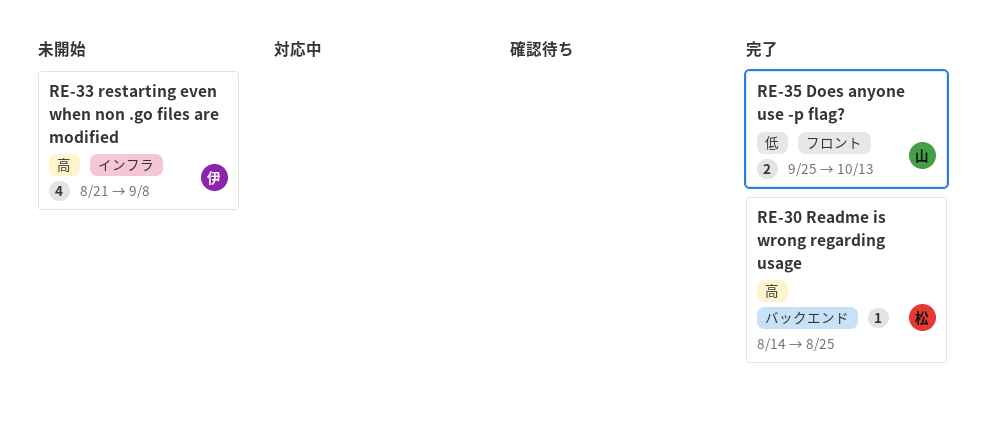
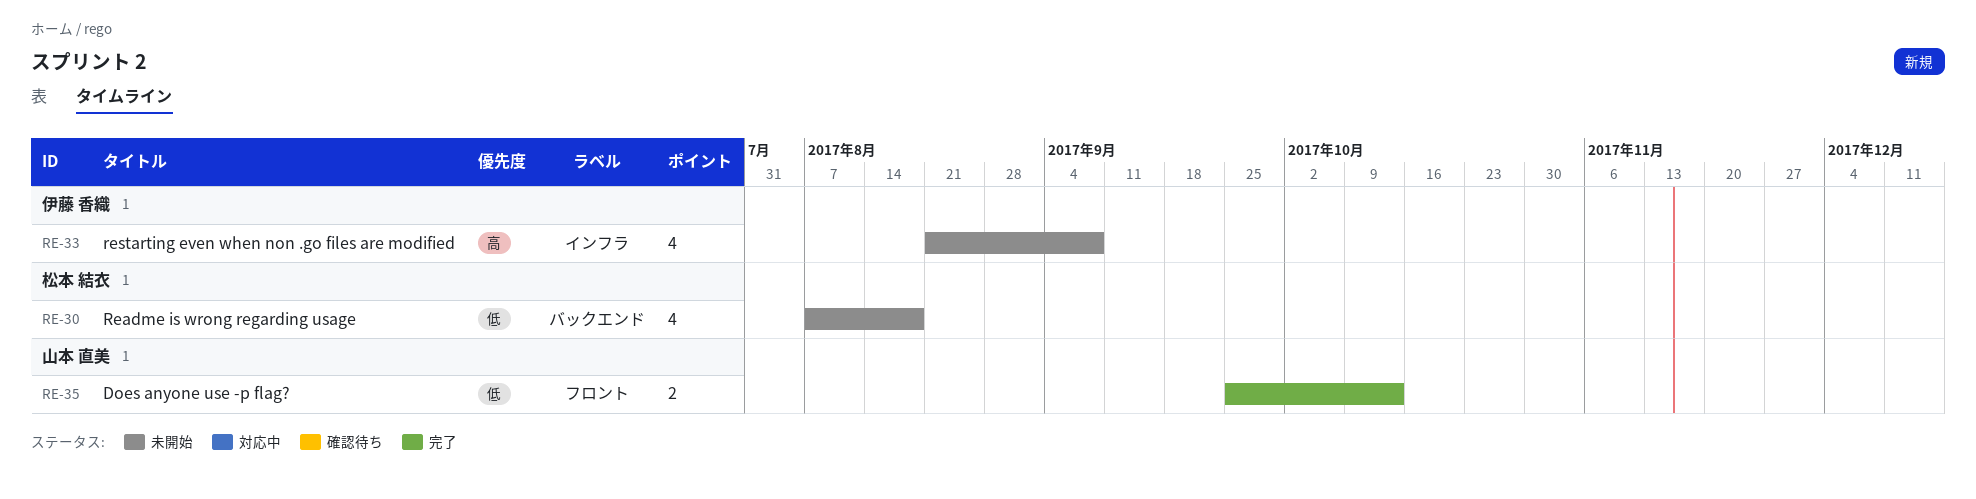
RE-30, status: 完了 -> 未開始
RE-30, priority: 高 -> 低
RE-30, estimate: 1 -> 4
RE-30, start: Aug 14 -> Aug 7
RE-30, due: Aug 25 -> Aug 18

